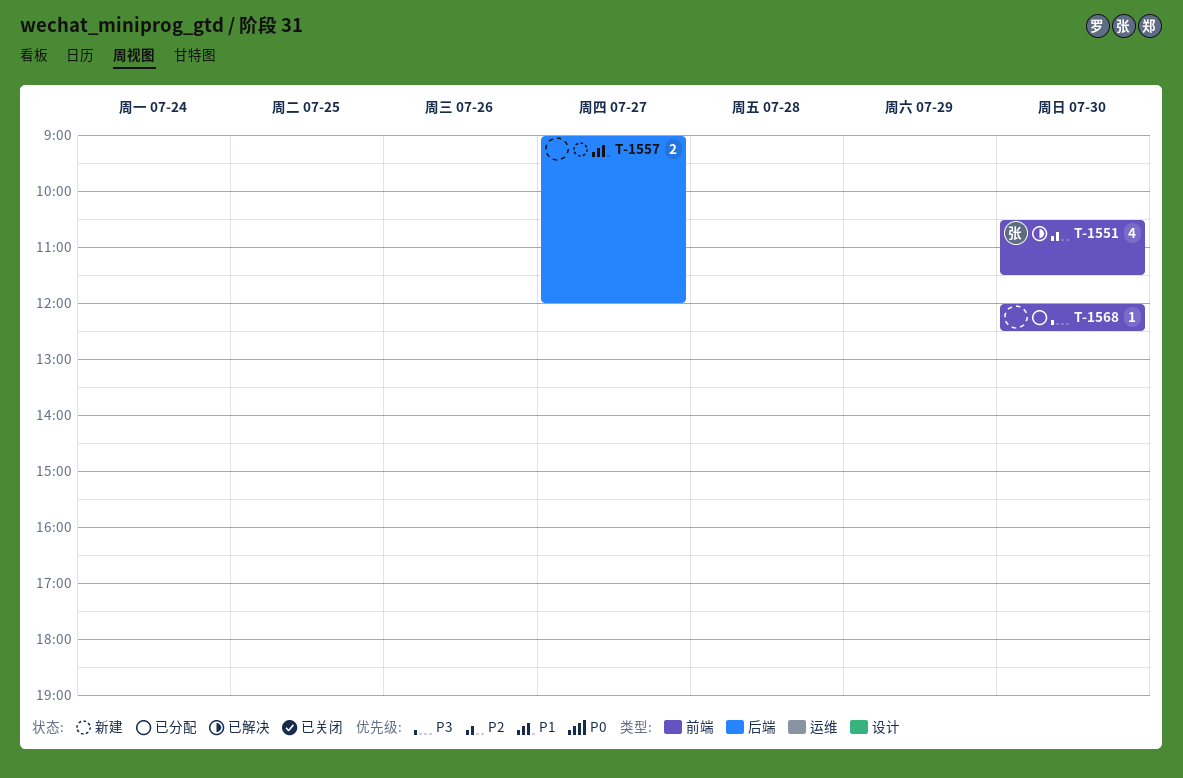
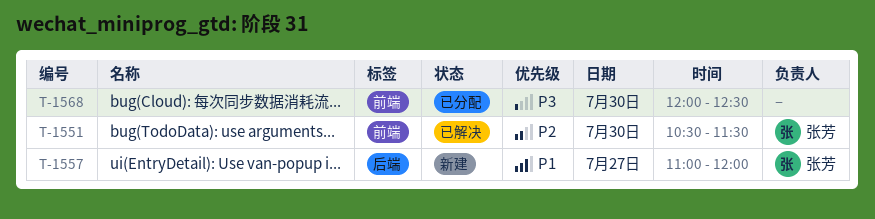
T-1557, owner: none -> 张芳
T-1557, begins: 09:00 -> 11:00

